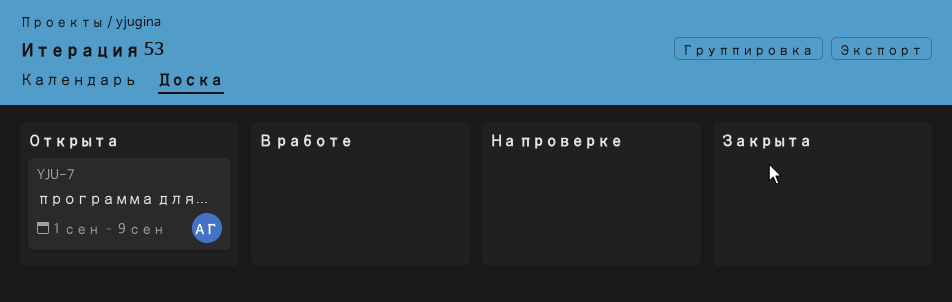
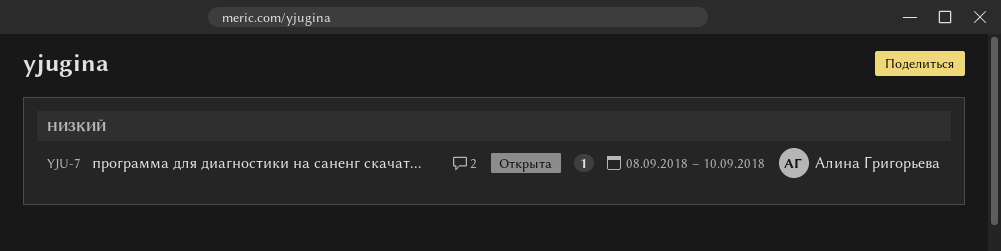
YJU-7, start: Sep 1 -> Sep 8
YJU-7, due: Sep 9 -> Sep 10

